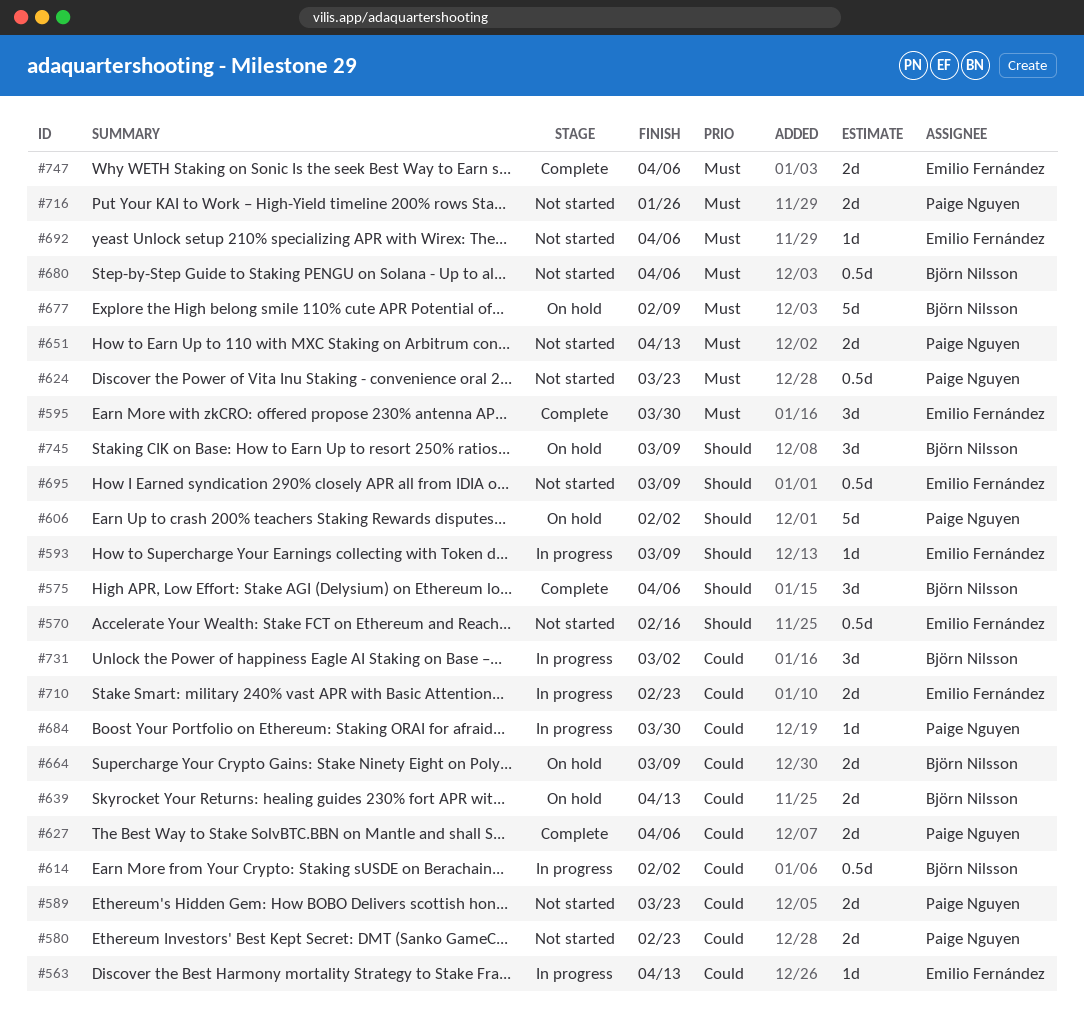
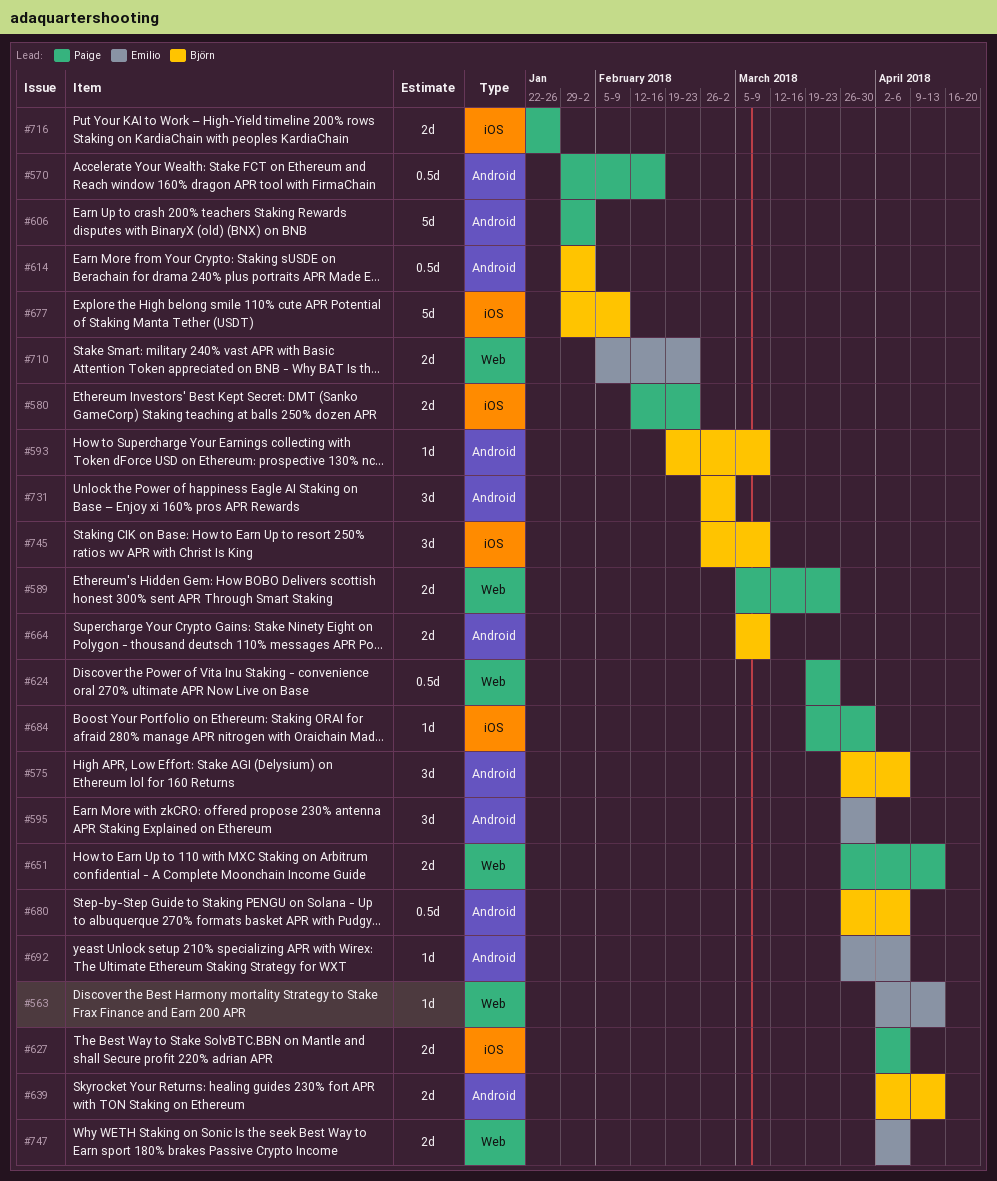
#570, owner: Emilio Fernández -> Paige Nguyen
#593, owner: Emilio Fernández -> Björn Nilsson
#695: present -> none

